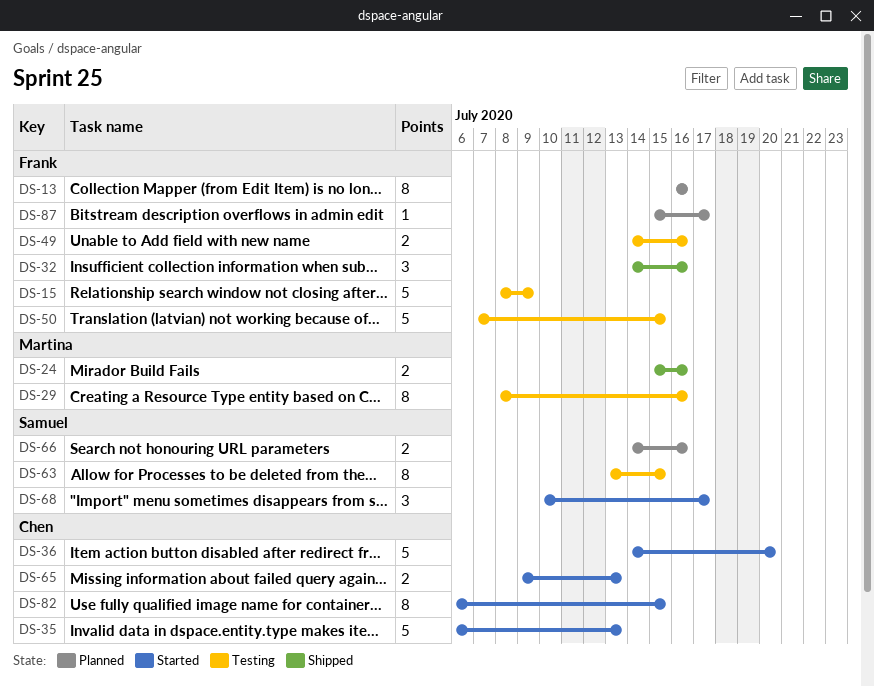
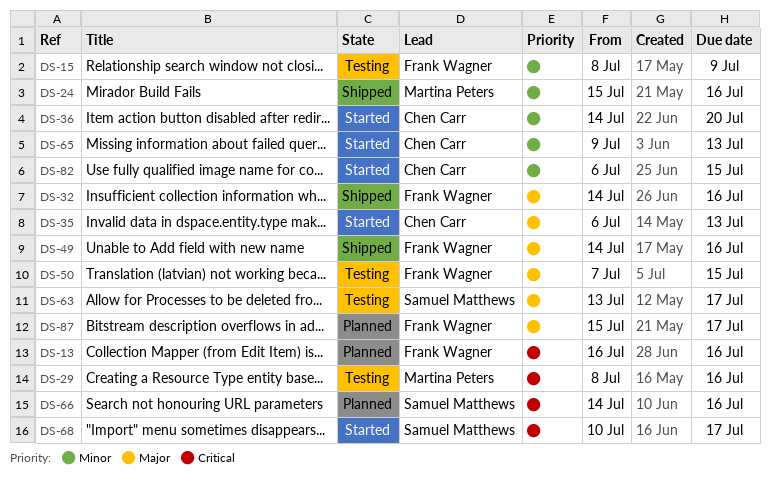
DS-49, status: Testing -> Shipped
DS-63, due: Jul 15 -> Jul 17

